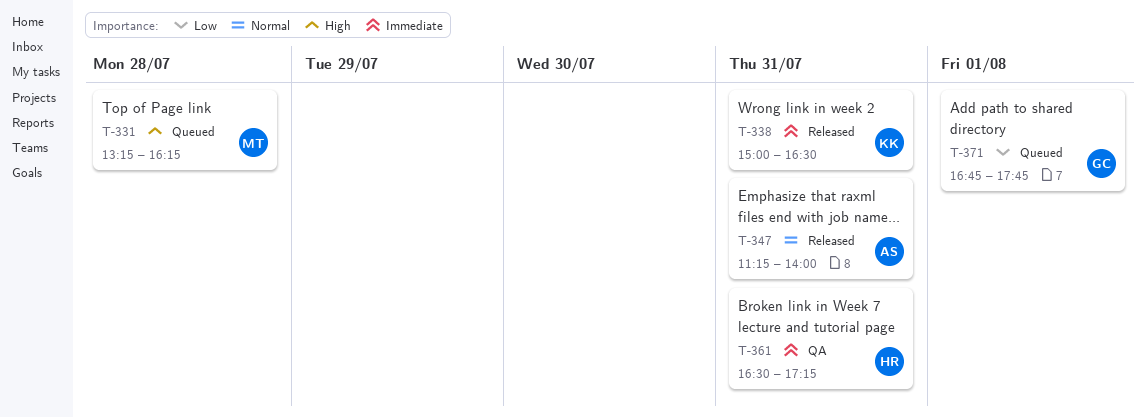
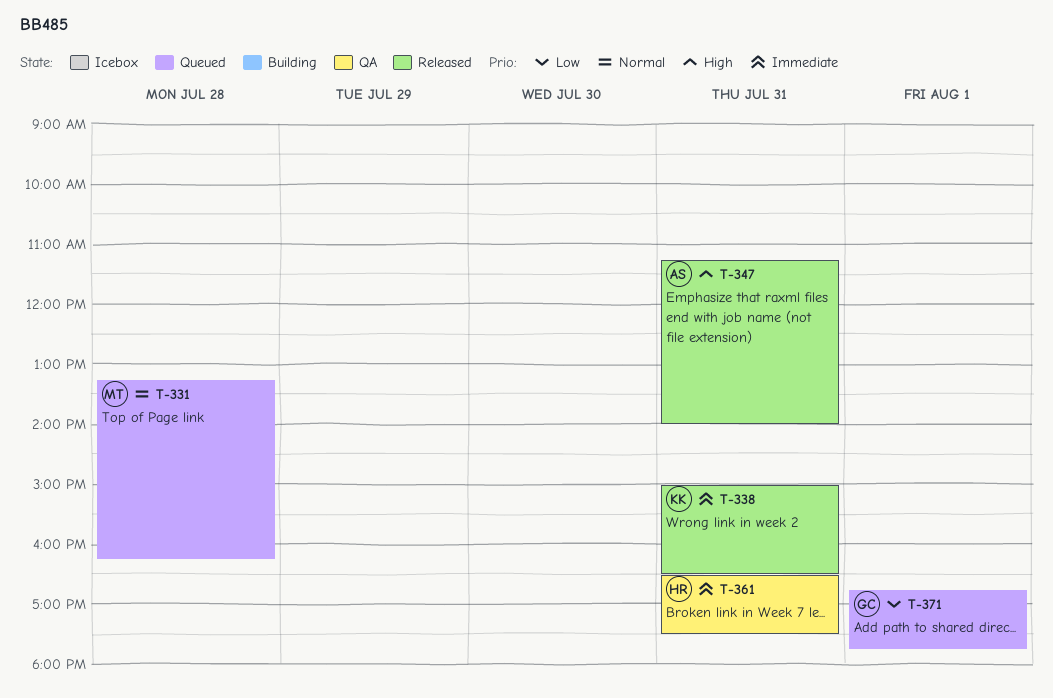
T-331, priority: High -> Normal
T-347, priority: Normal -> High
T-361, ends: 17:15 -> 17:30

